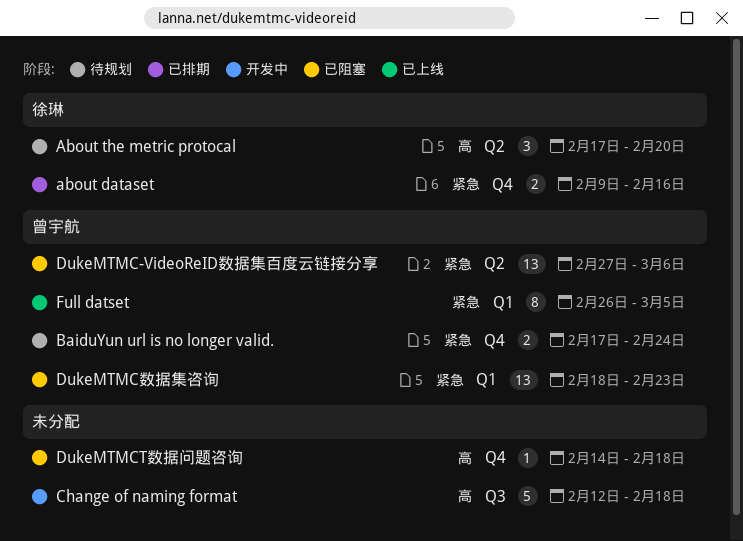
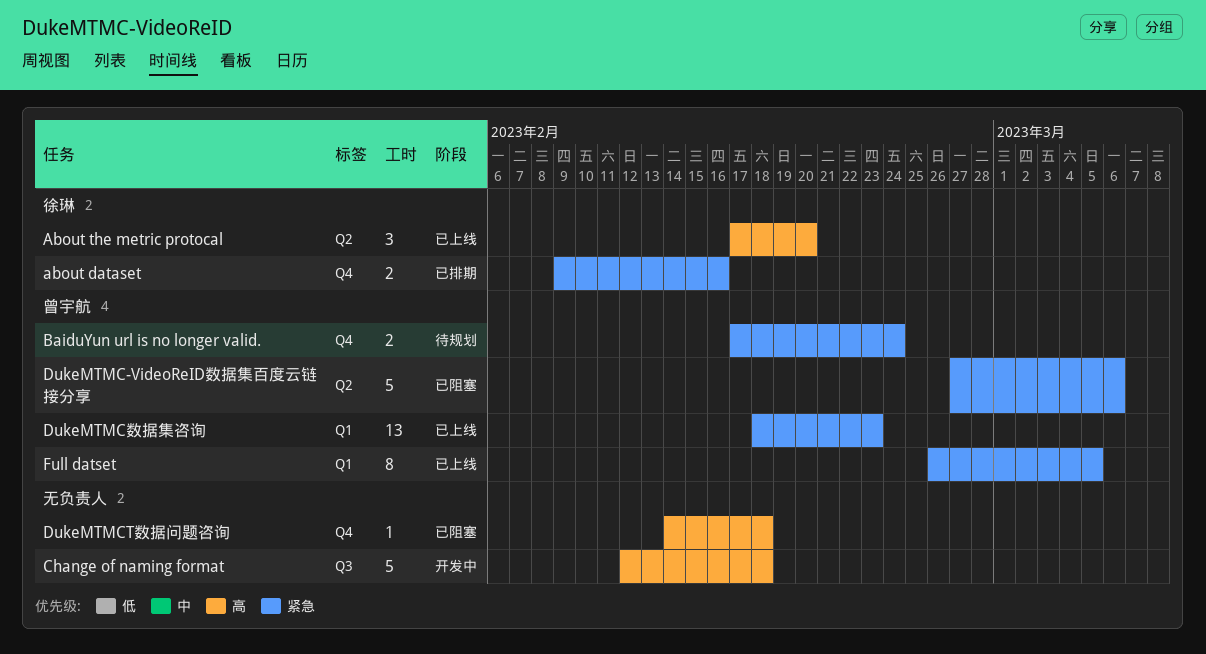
About the metric protocal, status: 待规划 -> 已上线
DukeMTMC-VideoReID数据集百度云链接分享, estimate: 13 -> 5
DukeMTMC数据集咨询, status: 已阻塞 -> 已上线

